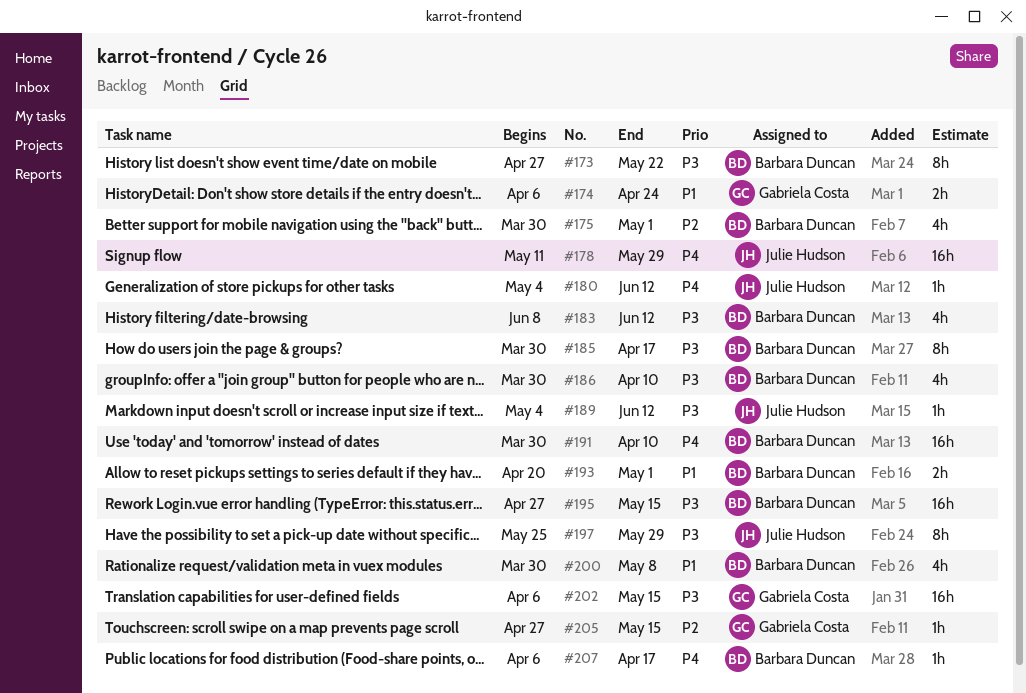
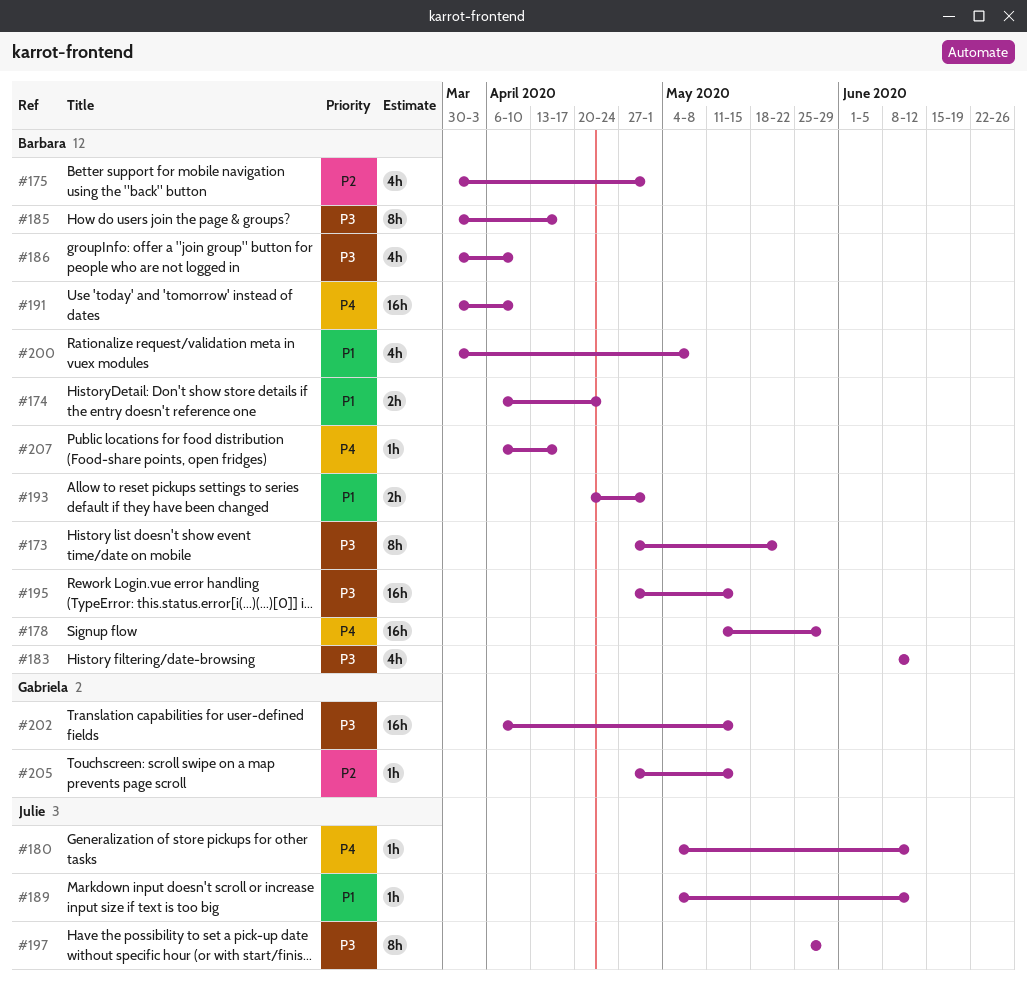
#174, owner: Gabriela Costa -> Barbara Duncan
#178, owner: Julie Hudson -> Barbara Duncan
#189, priority: P3 -> P1

